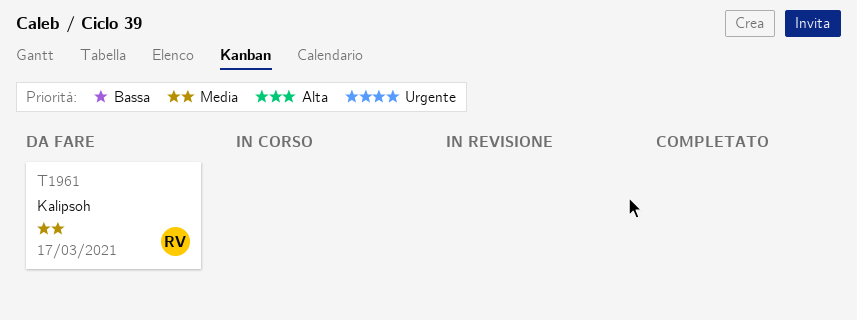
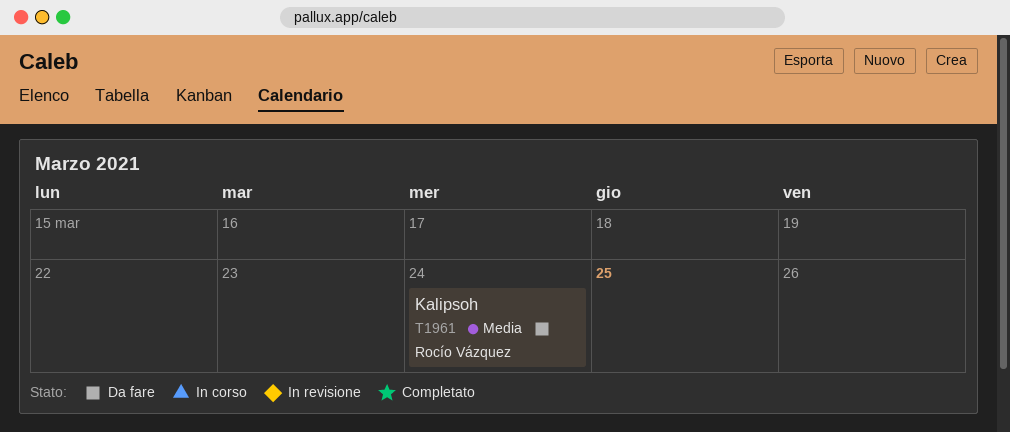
T1961, due: Mar 17 -> Mar 24

